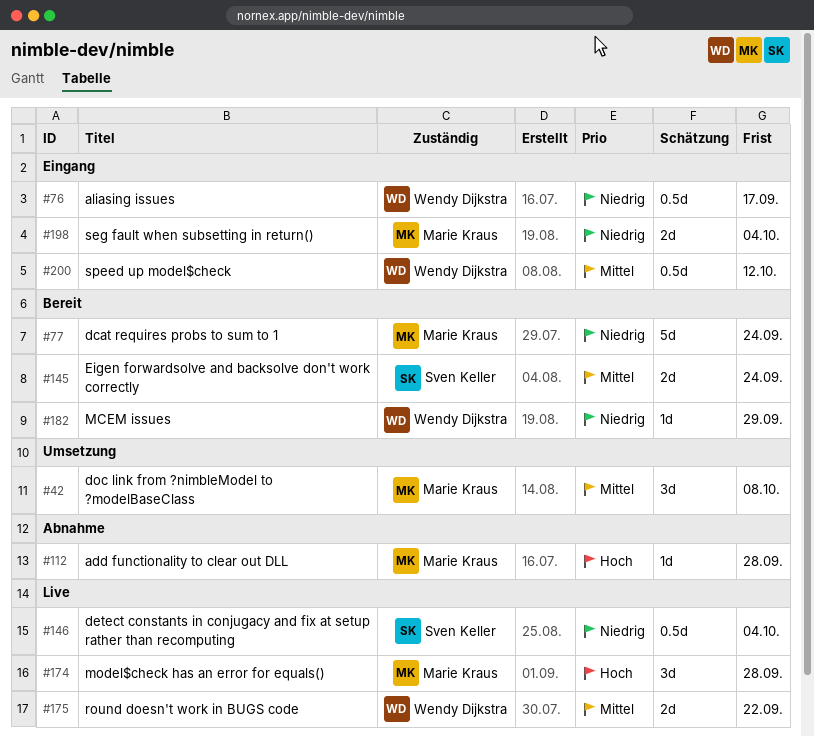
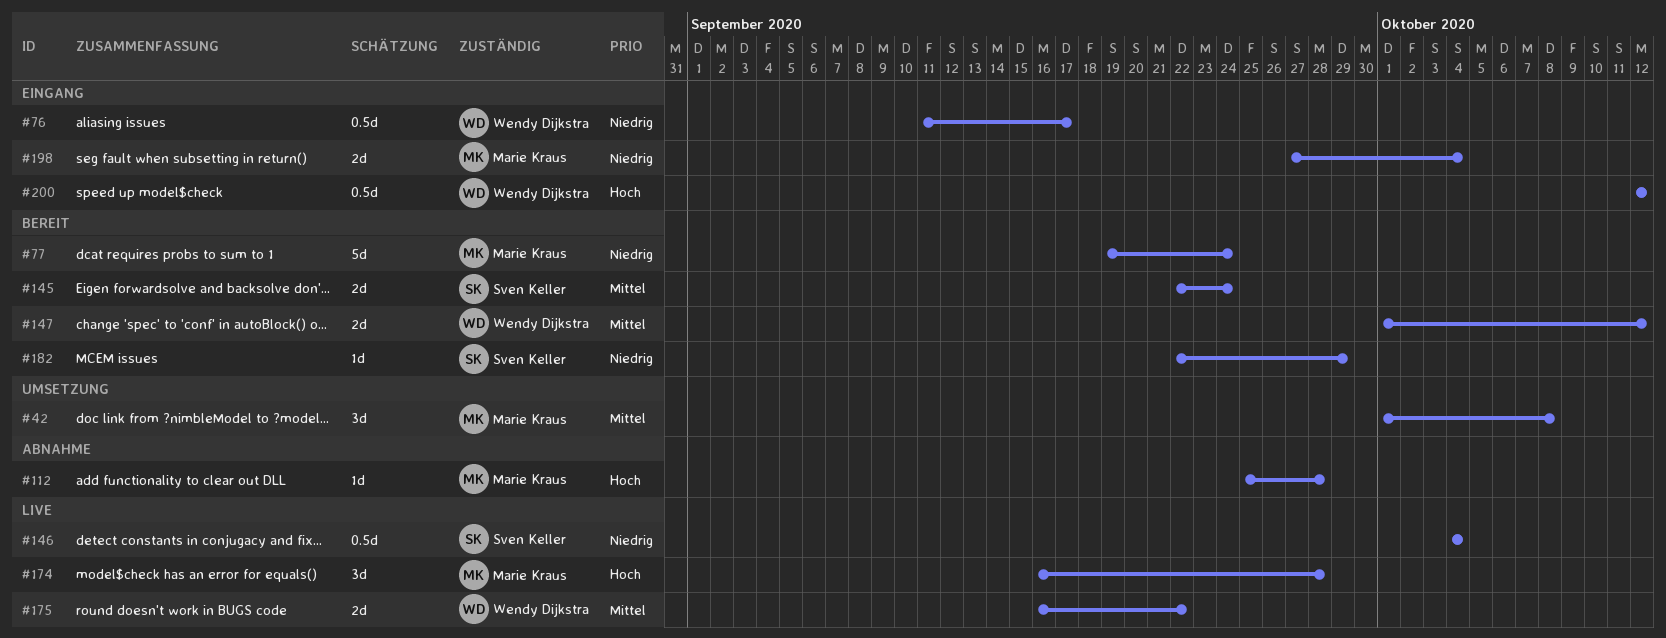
#147: none -> present
#182, owner: Wendy Dijkstra -> Sven Keller
#200, priority: Mittel -> Hoch

